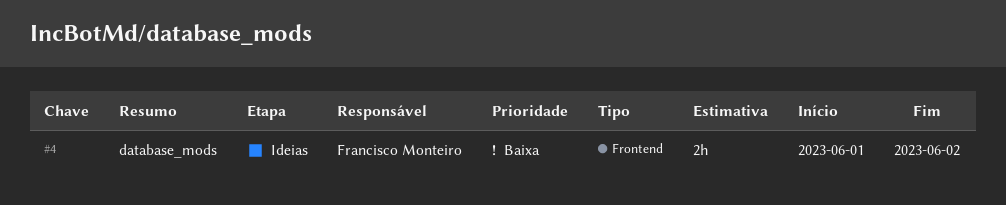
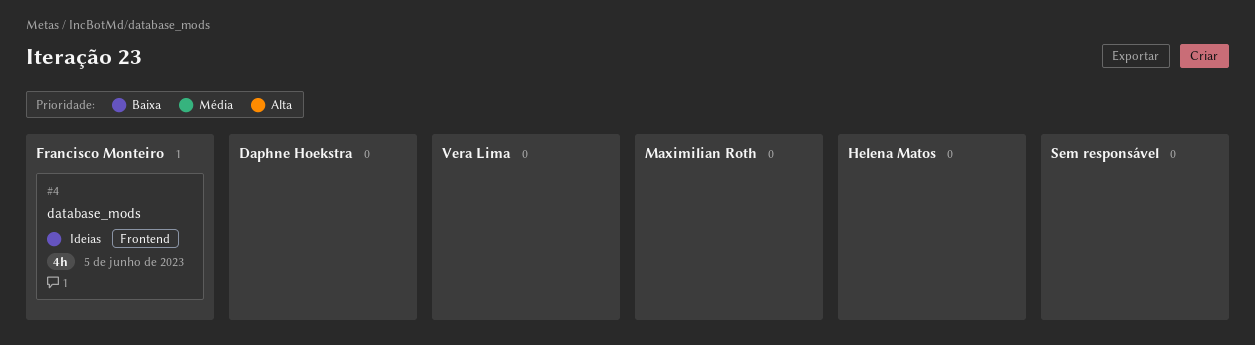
#4, estimate: 2h -> 4h
#4, due: Jun 2 -> Jun 5

